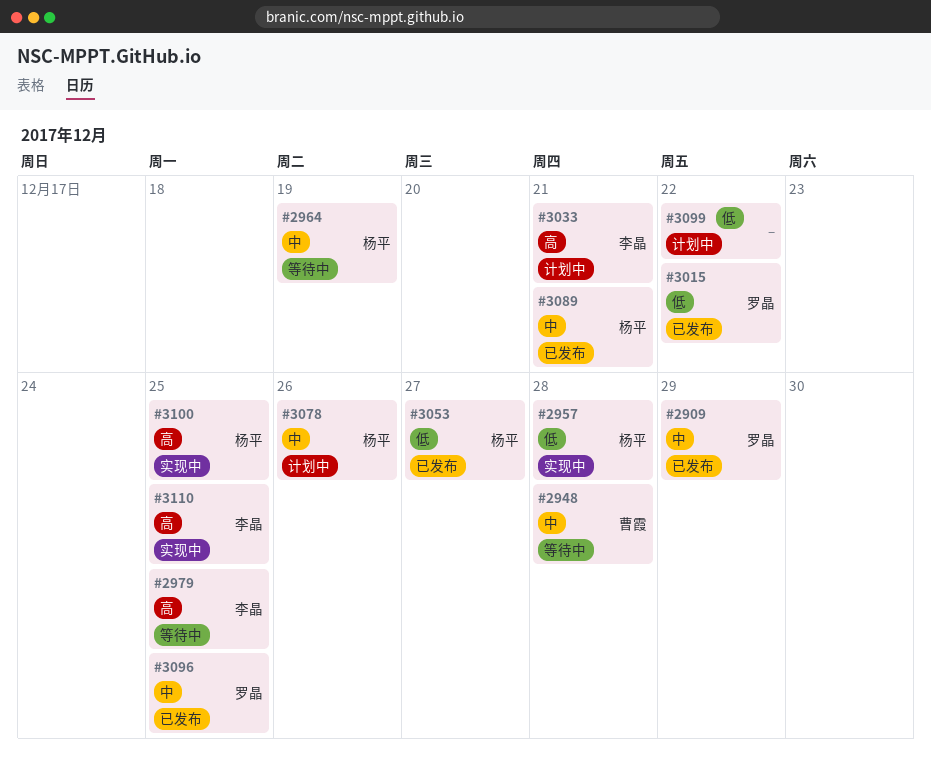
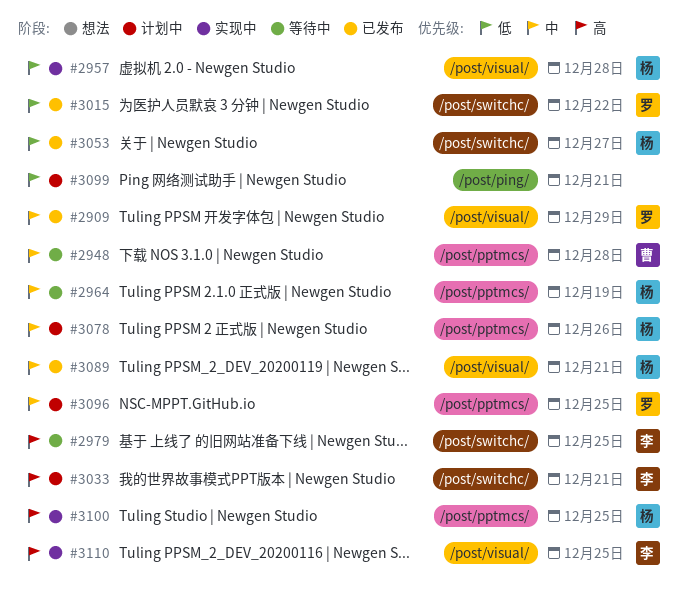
#3096, status: 已发布 -> 计划中
#3099, due: Dec 22 -> Dec 21

